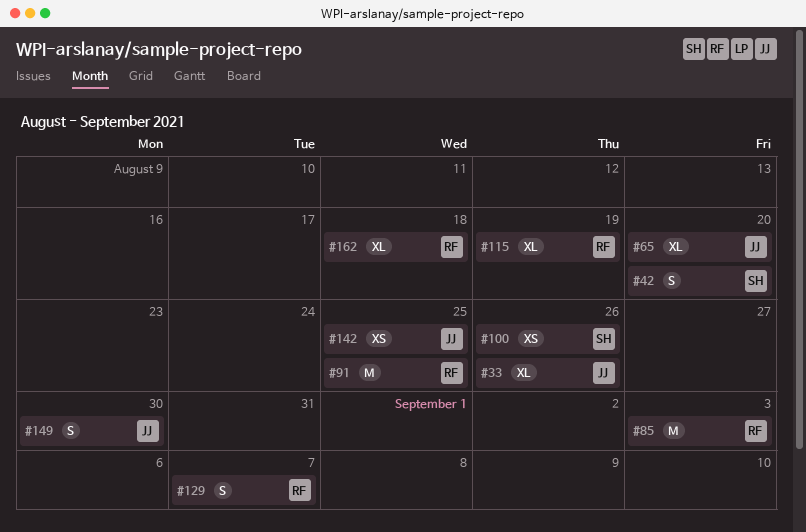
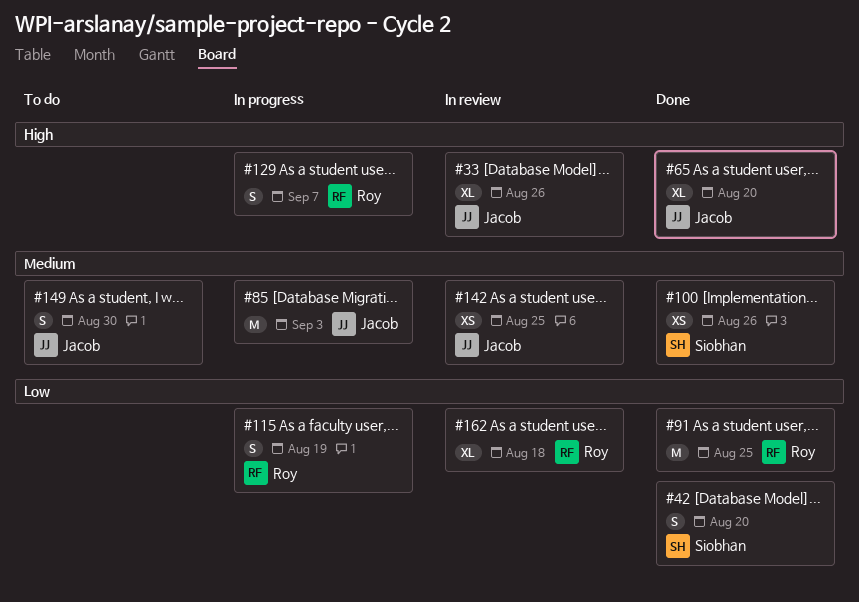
#85, owner: Roy -> Jacob
#115, estimate: XL -> S

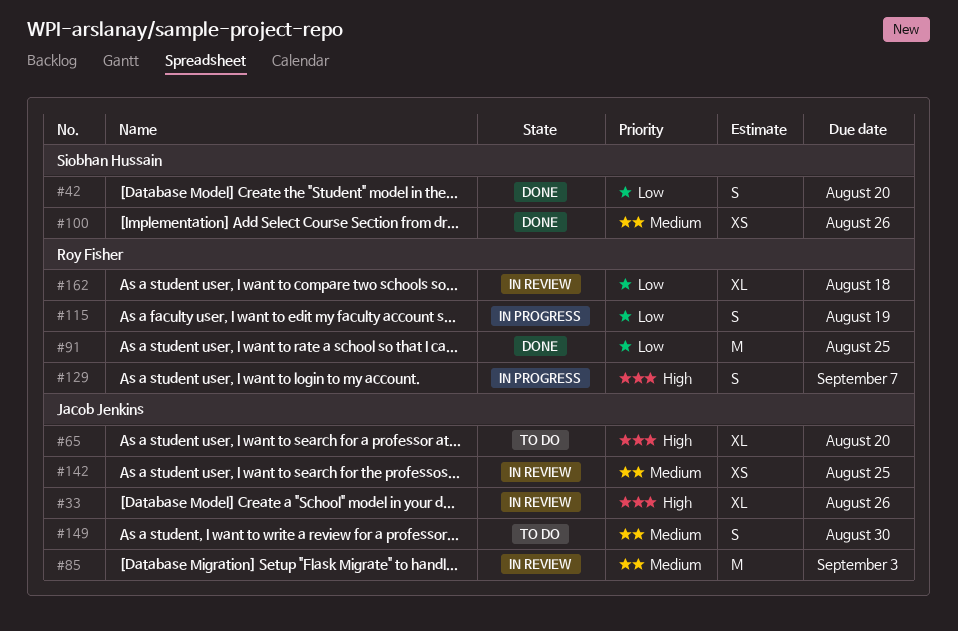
#65, status: Done -> To do
#85, status: In progress -> In review

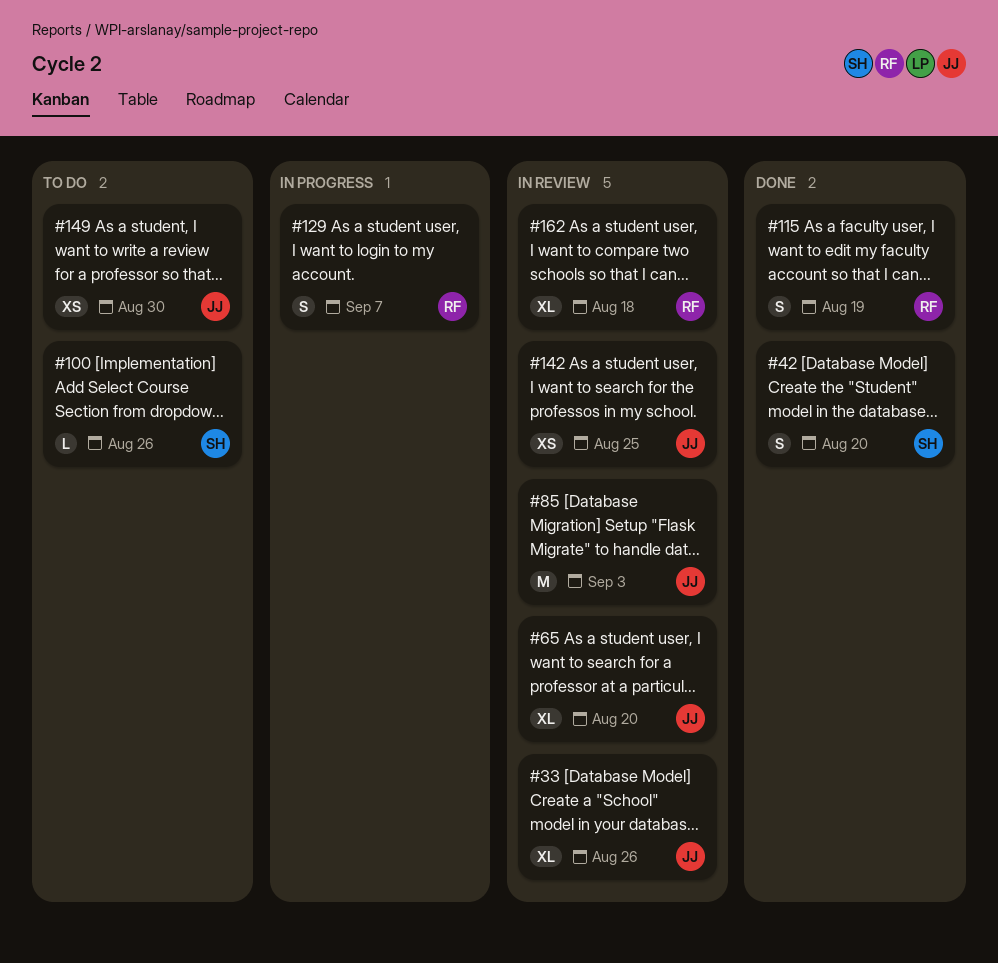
#65, status: To do -> In review
#91: present -> none
#100, status: Done -> To do
#100, estimate: XS -> L
#115, status: In progress -> Done
#149, estimate: S -> XS

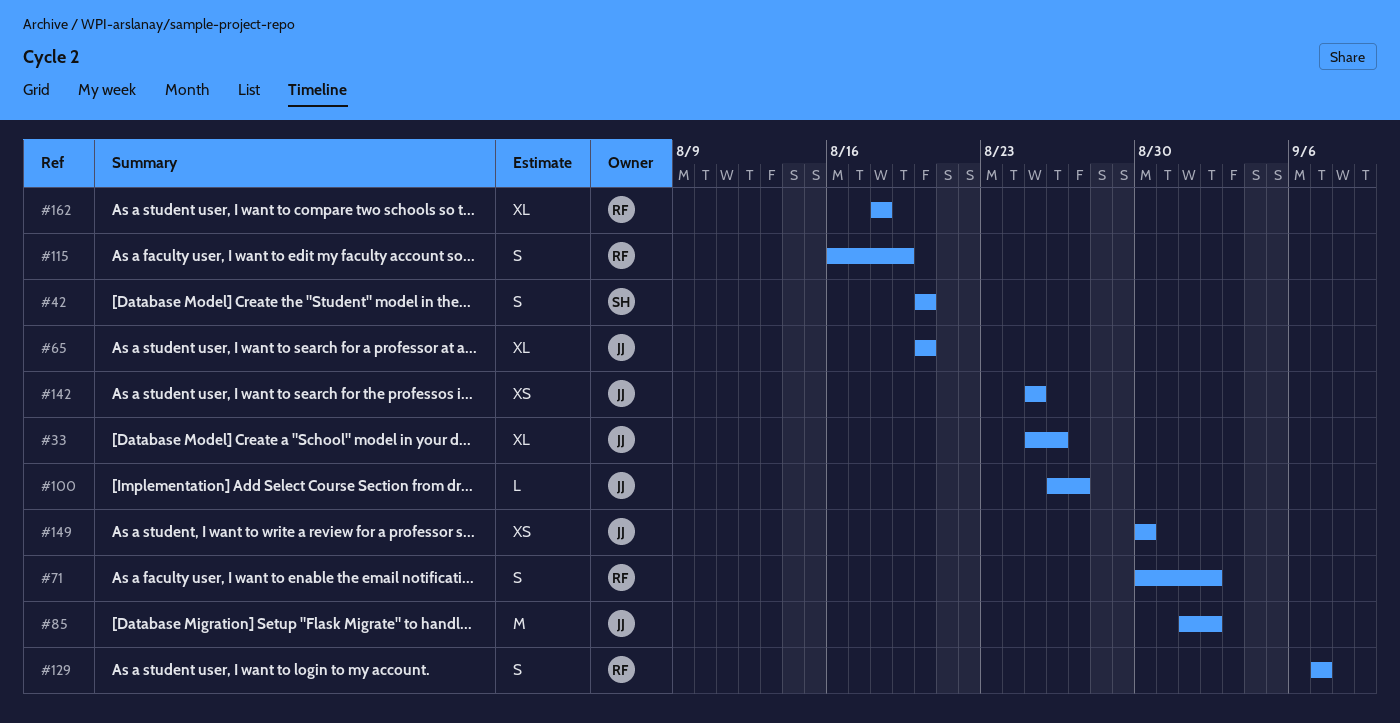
#71: none -> present
#85, due: Sep 3 -> Sep 2
#100, owner: SH -> JJ
#100, due: Aug 26 -> Aug 27

